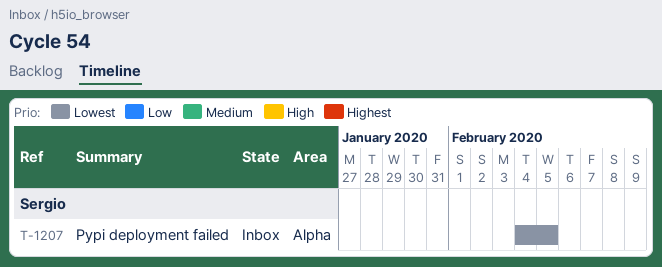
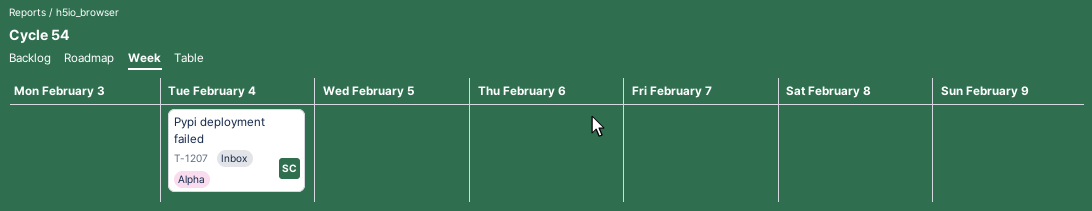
T-1207, due: Feb 5 -> Feb 4

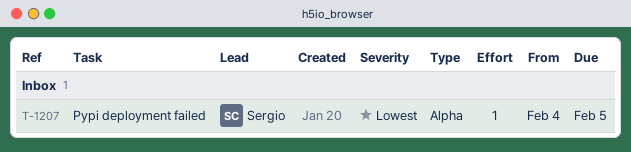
T-1207, due: Feb 4 -> Feb 5

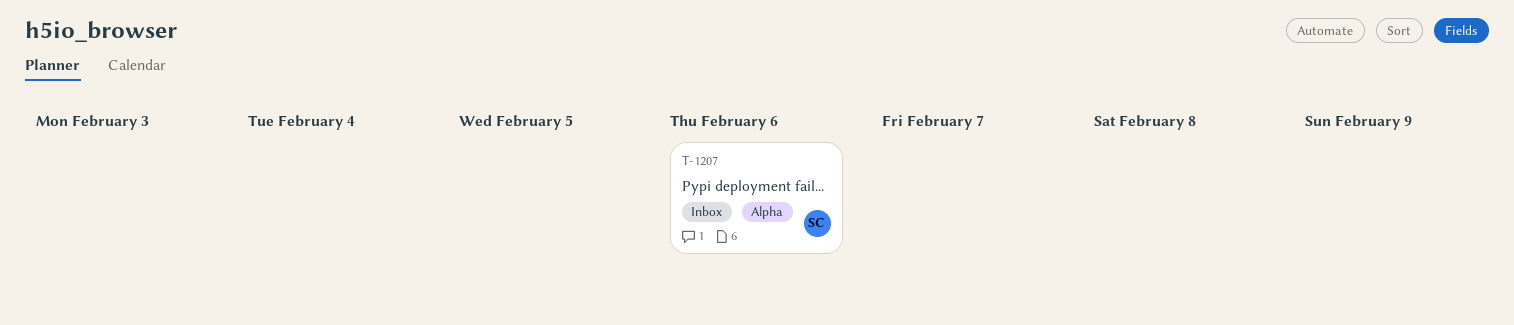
T-1207, due: Feb 5 -> Feb 6

